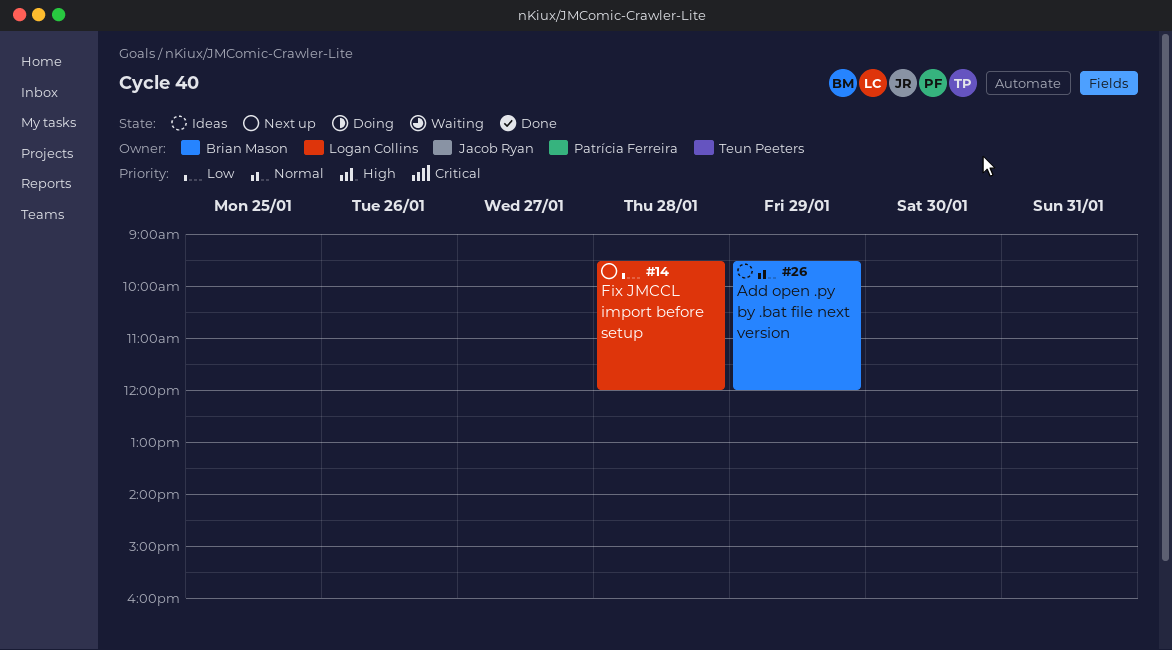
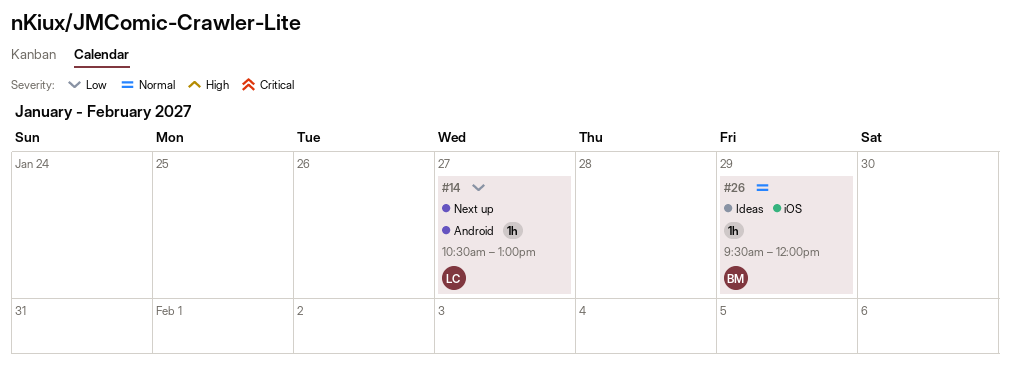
#14, day: Jan 28 -> Jan 27
#14, begins: 09:30 -> 10:30
#14, ends: 12:00 -> 13:00

